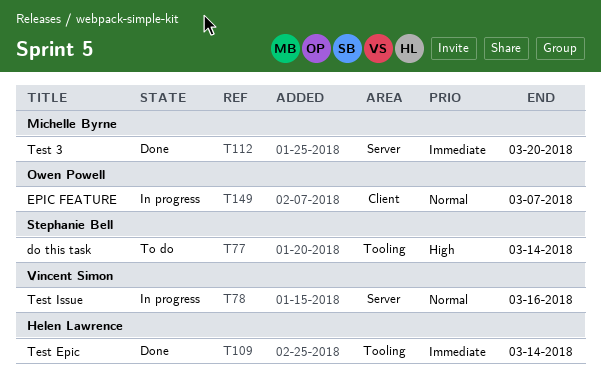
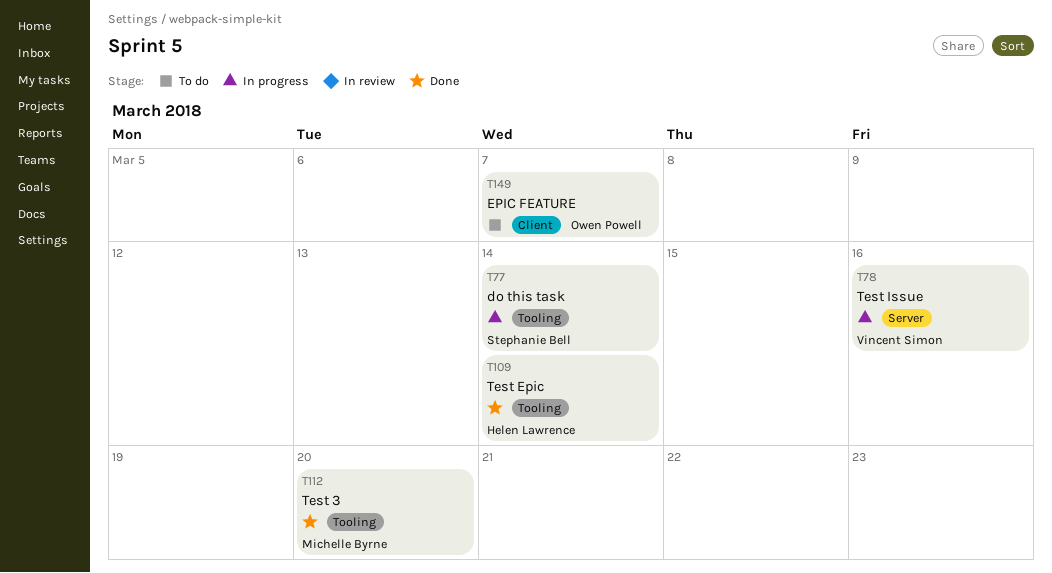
T77, status: To do -> In progress
T112, label: Server -> Tooling
T149, status: In progress -> To do

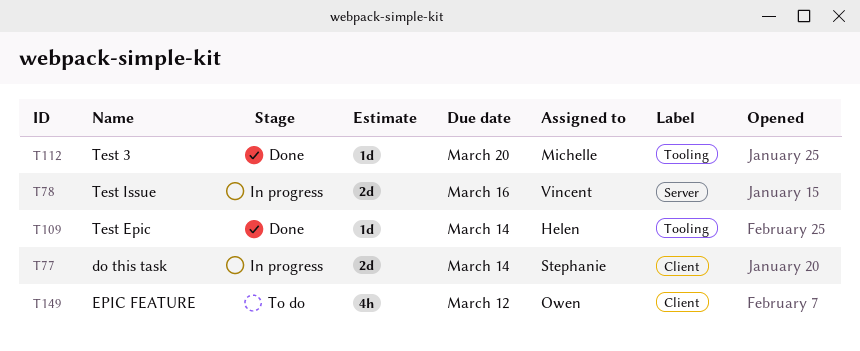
T77, label: Tooling -> Client
T149, due: Mar 7 -> Mar 12

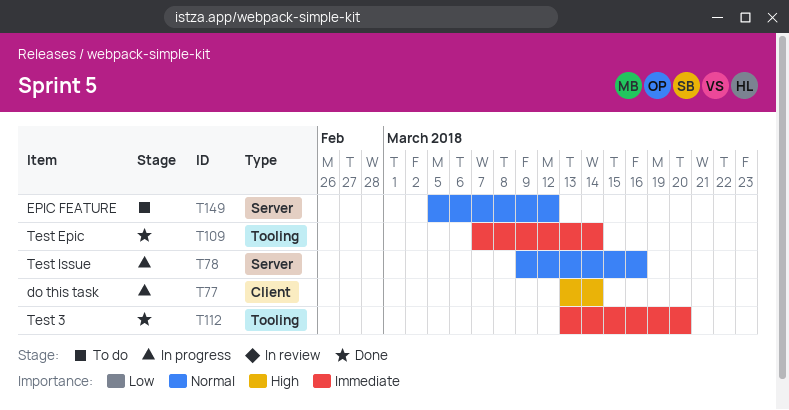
T149, label: Client -> Server

